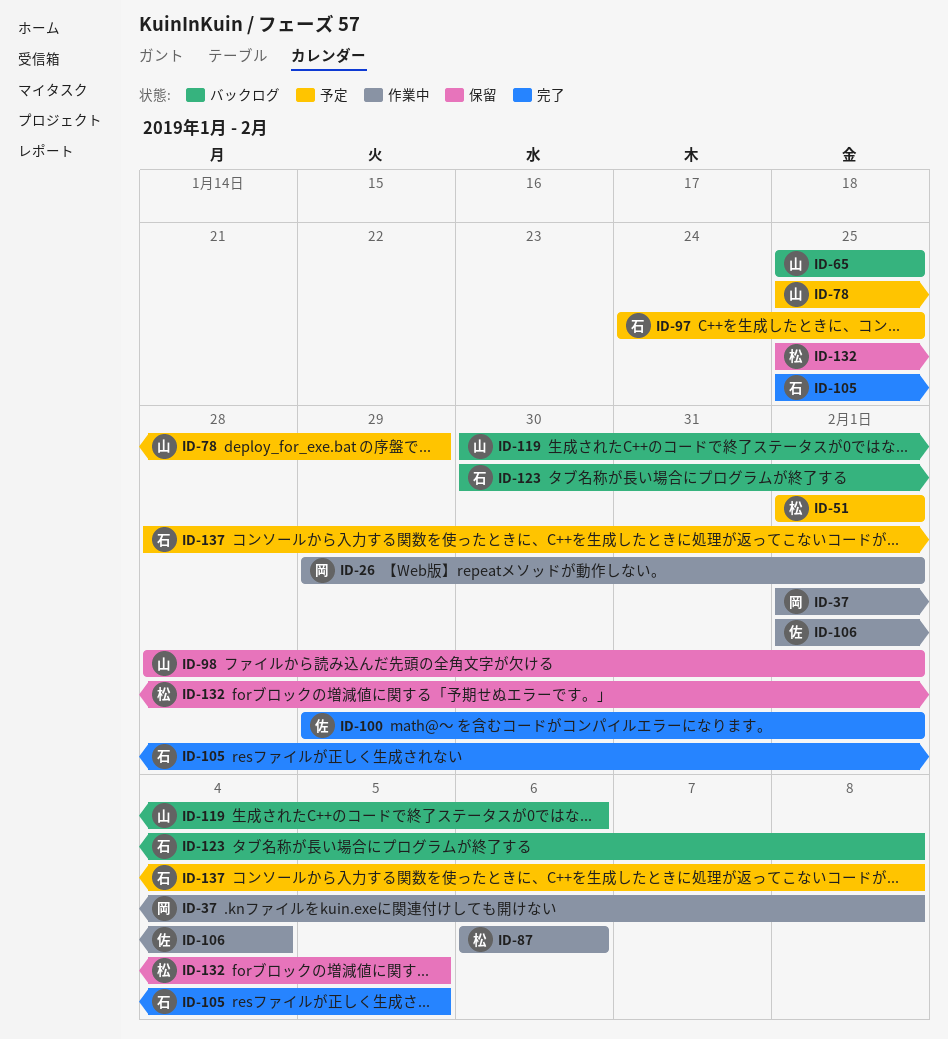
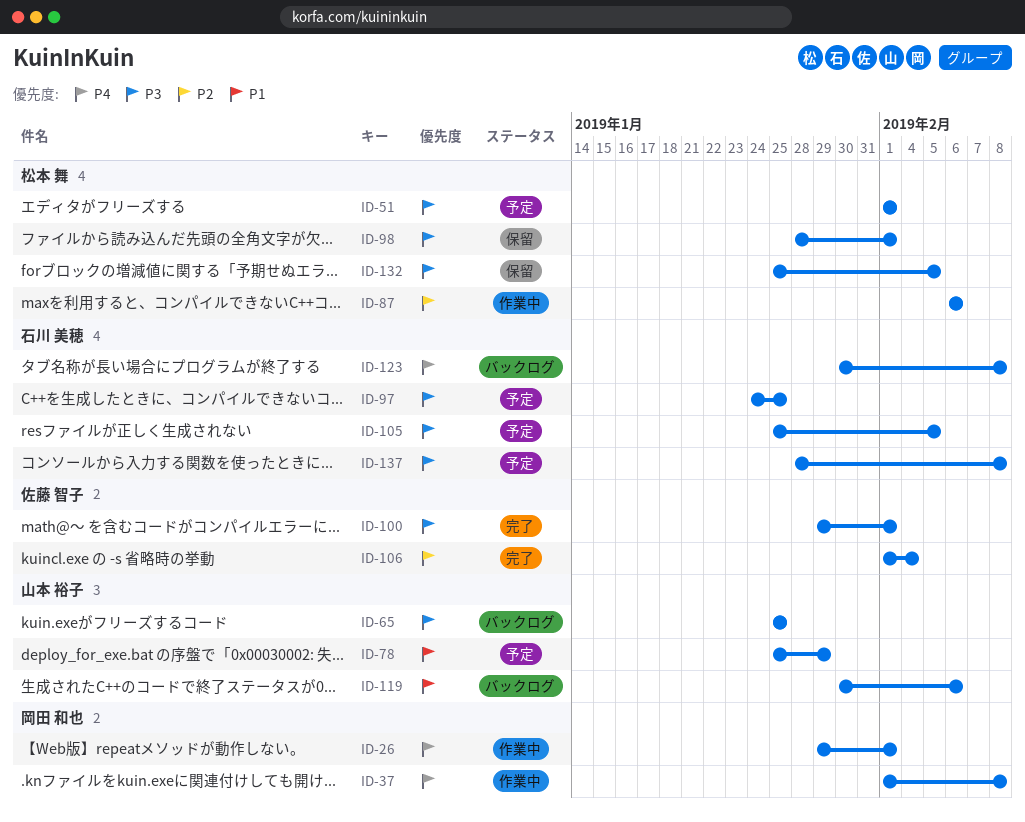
ID-98, owner: 山本 裕子 -> 松本 舞
ID-105, status: 完了 -> 予定
ID-106, status: 作業中 -> 完了

